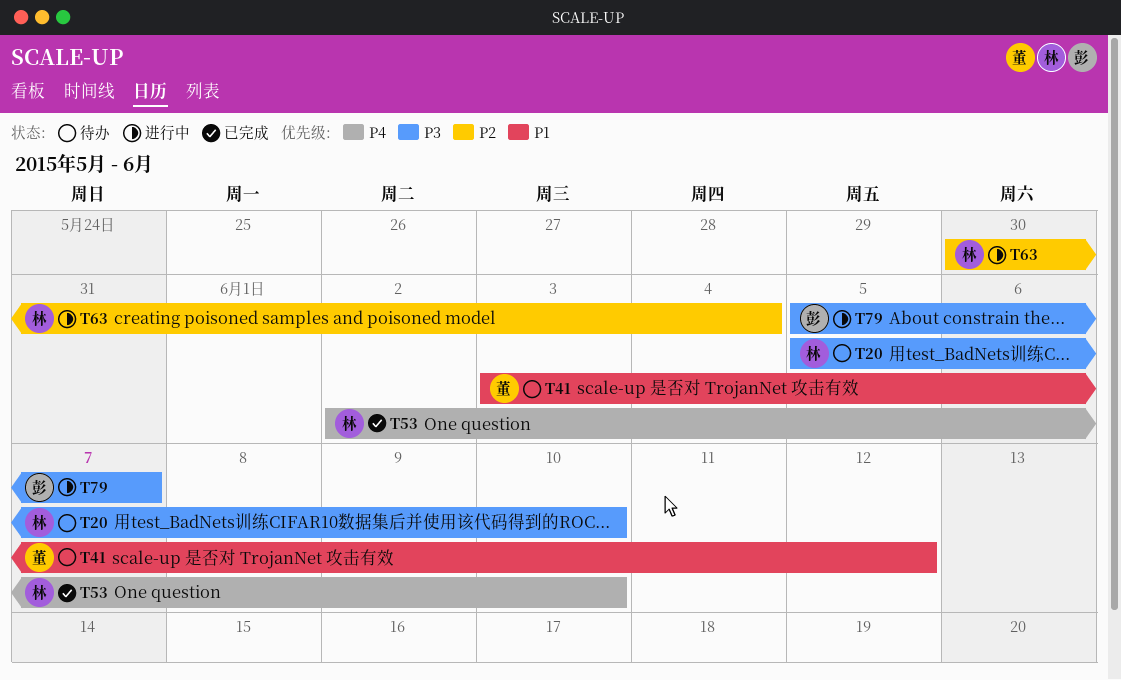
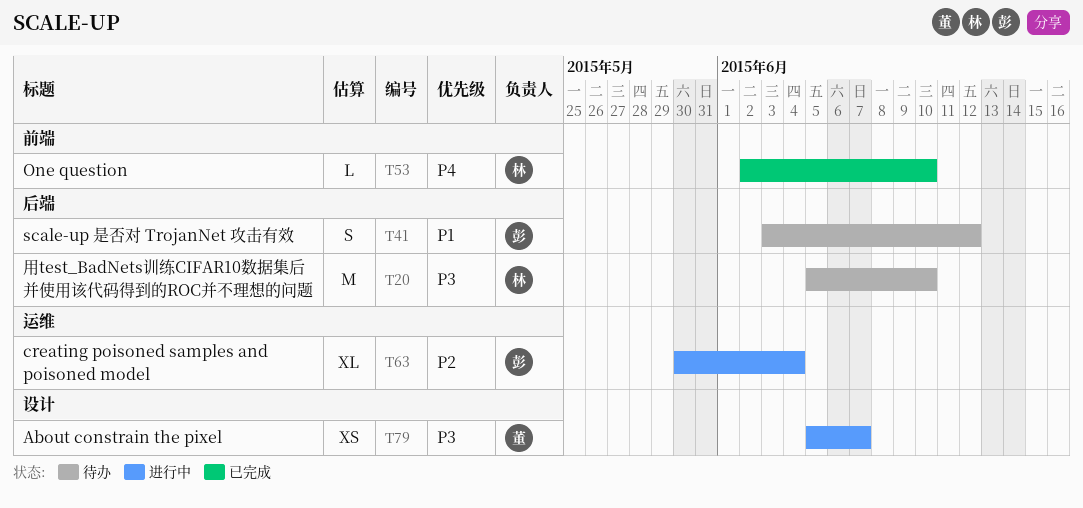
T41, owner: 董 -> 彭
T63, owner: 林 -> 彭
T79, owner: 彭 -> 董

